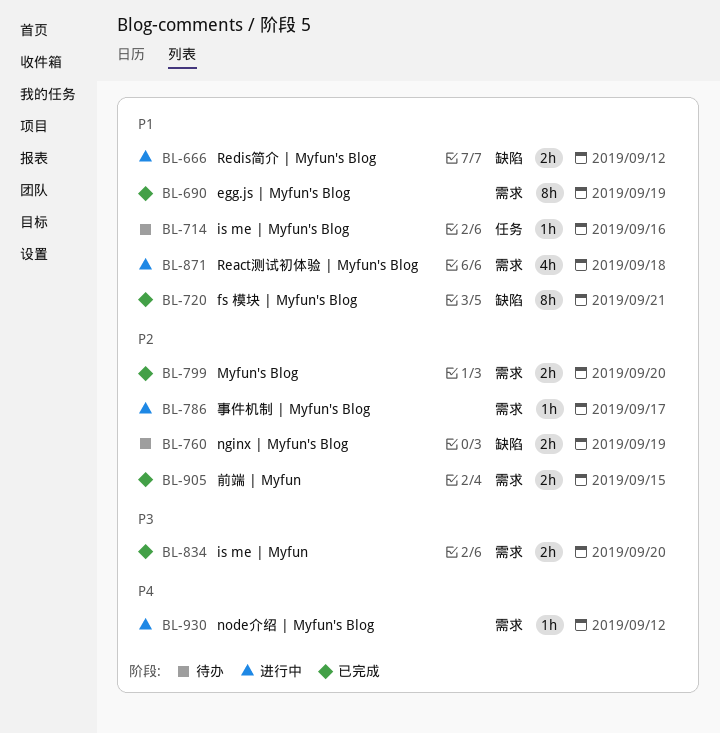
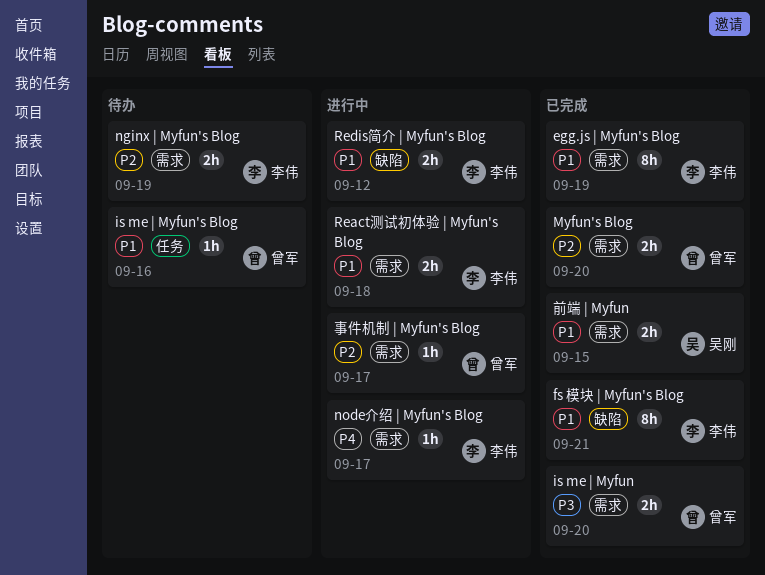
nginx | Myfun's Blog, label: 缺陷 -> 需求
node介绍 | Myfun's Blog, due: Sep 12 -> Sep 17
React测试初体验 | Myfun's Blog, estimate: 4h -> 2h
前端 | Myfun, priority: P2 -> P1

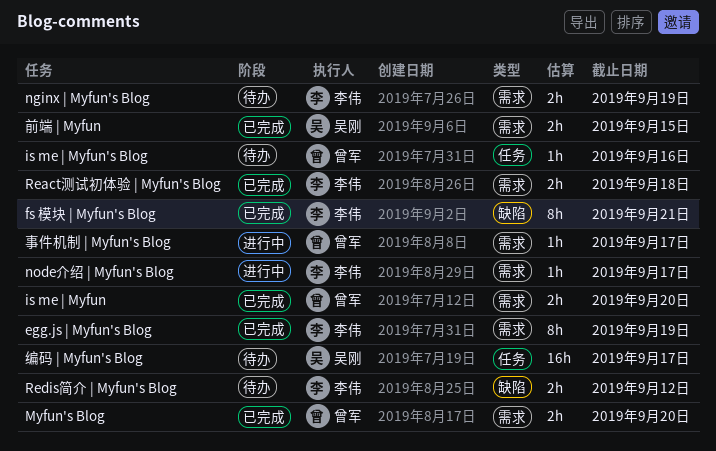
React测试初体验 | Myfun's Blog, status: 进行中 -> 已完成
Redis简介 | Myfun's Blog, status: 进行中 -> 待办
编码 | Myfun's Blog: none -> present

